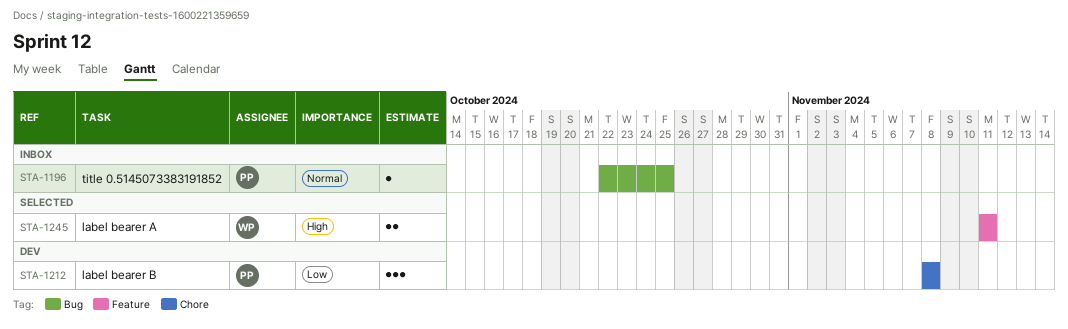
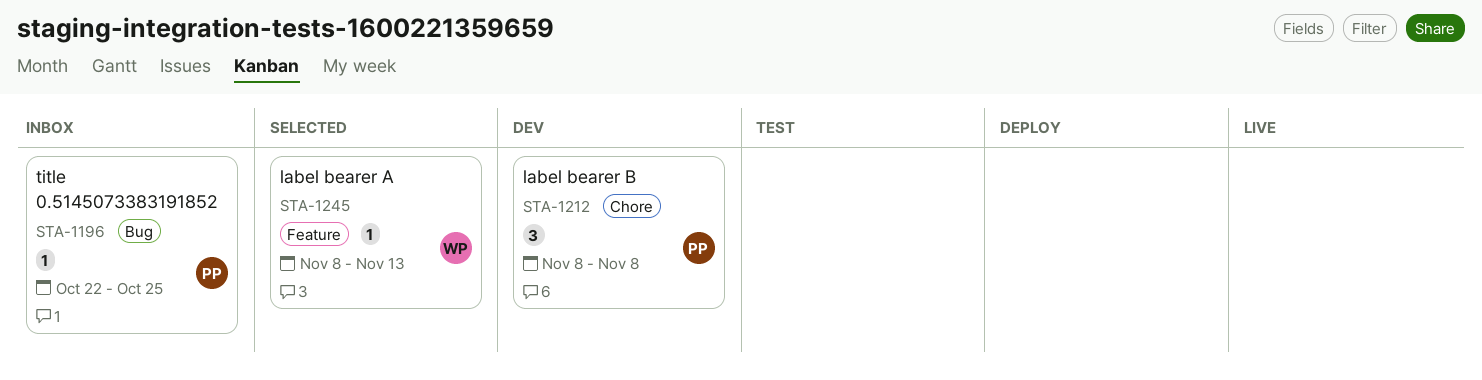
STA-1245, estimate: 2 -> 1
STA-1245, start: Nov 11 -> Nov 8
STA-1245, due: Nov 11 -> Nov 13

